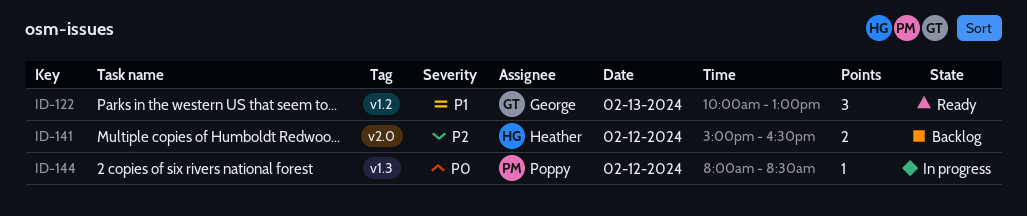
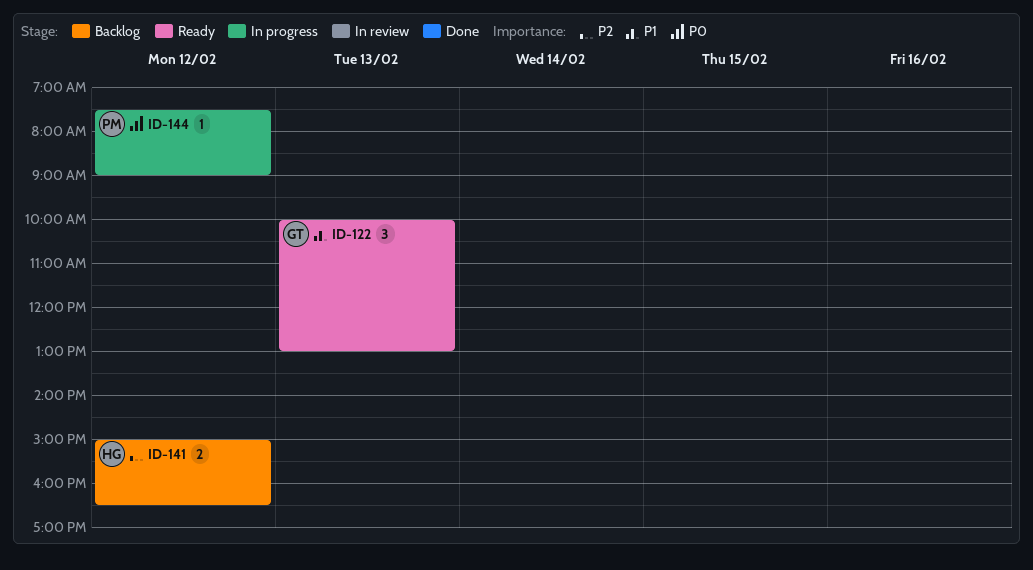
ID-144, begins: 08:00 -> 07:30
ID-144, ends: 08:30 -> 09:00

